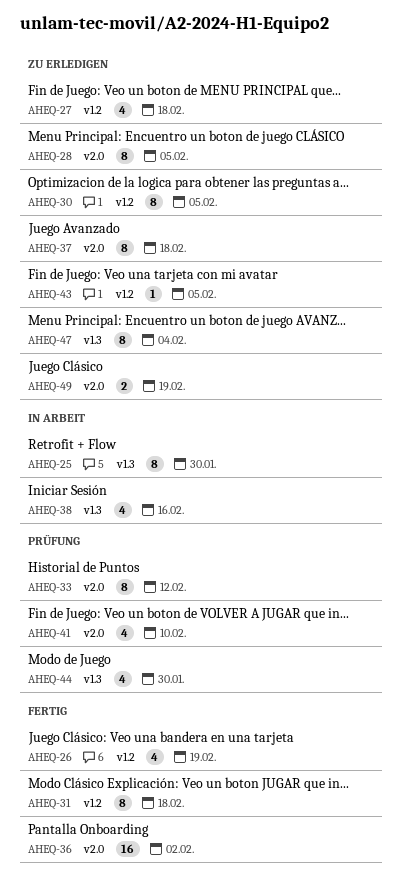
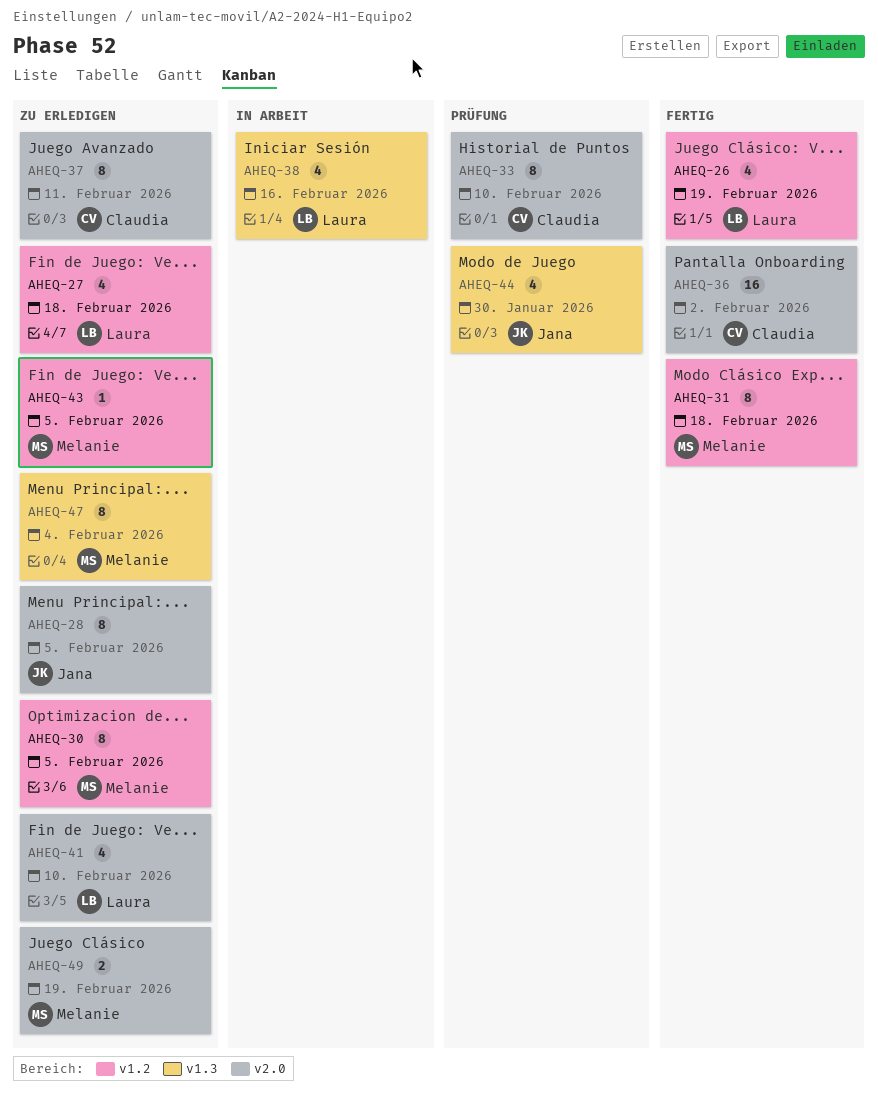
AHEQ-25: present -> none
AHEQ-33, due: Feb 12 -> Feb 10
AHEQ-37, due: Feb 18 -> Feb 11
AHEQ-41, status: Prüfung -> Zu erledigen

